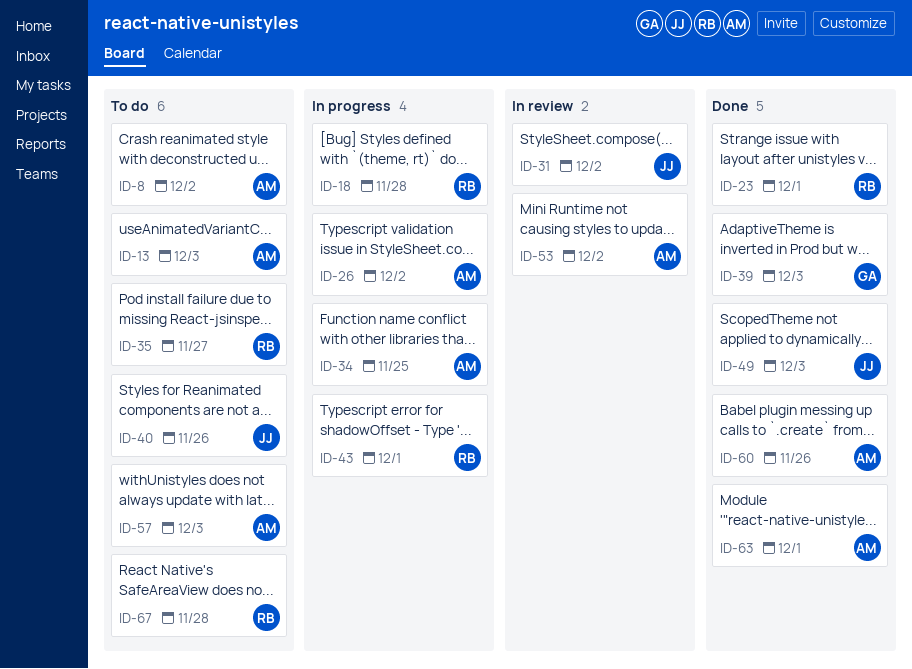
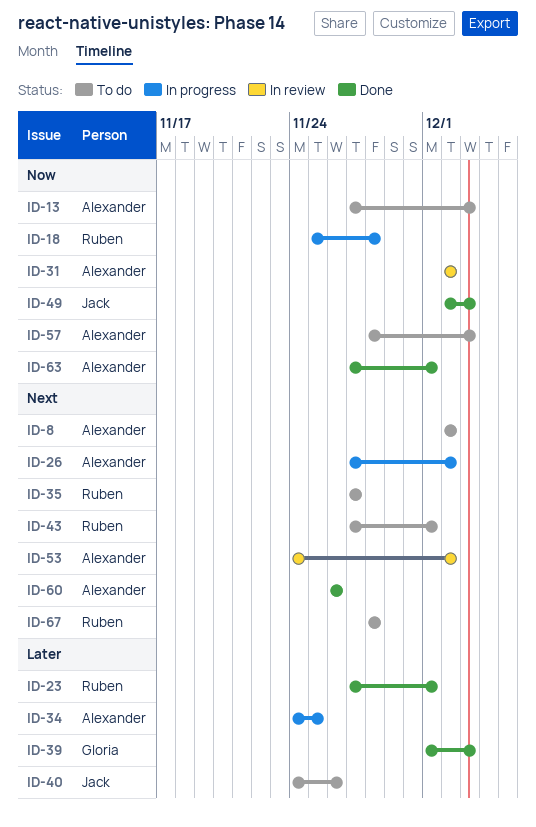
ID-31, owner: Jack -> Alexander
ID-43, status: In progress -> To do

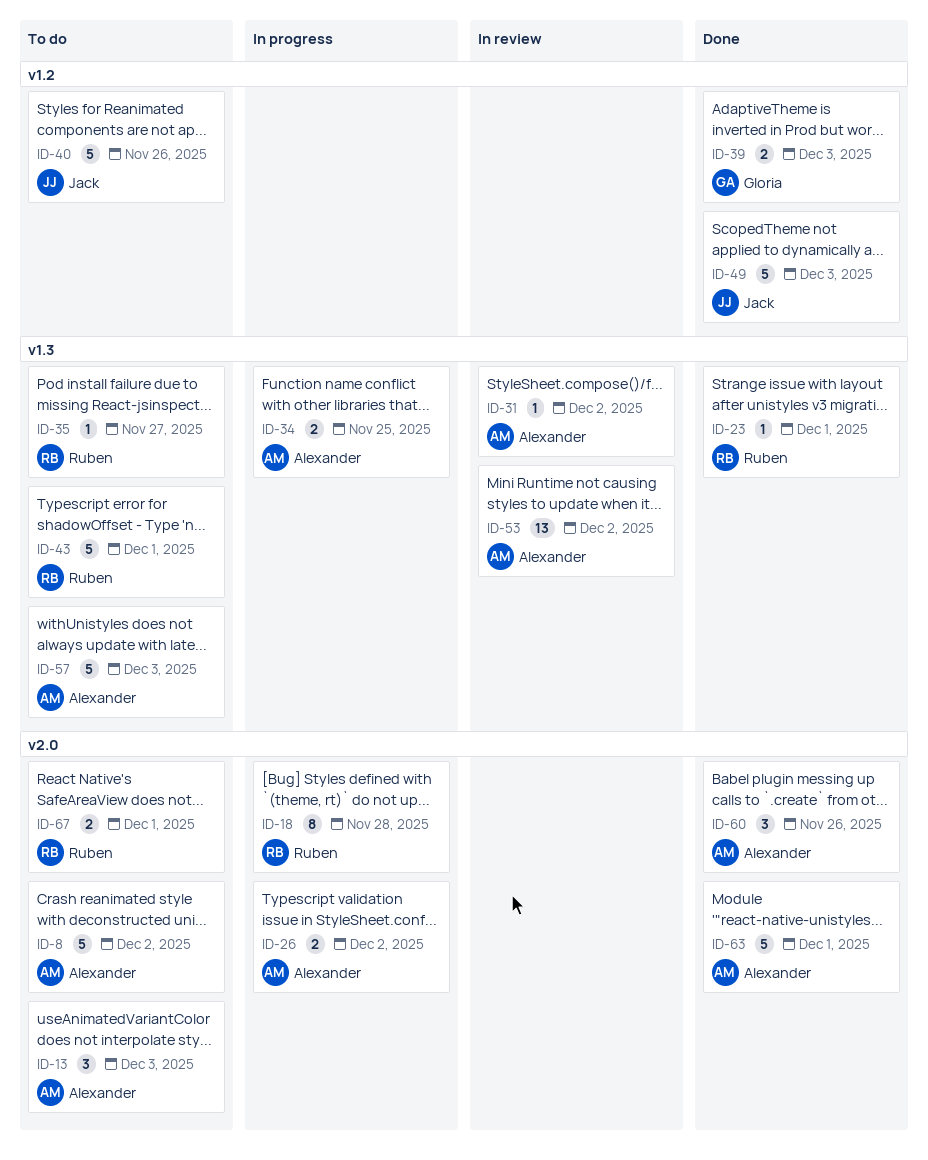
ID-67, due: Nov 28 -> Dec 1

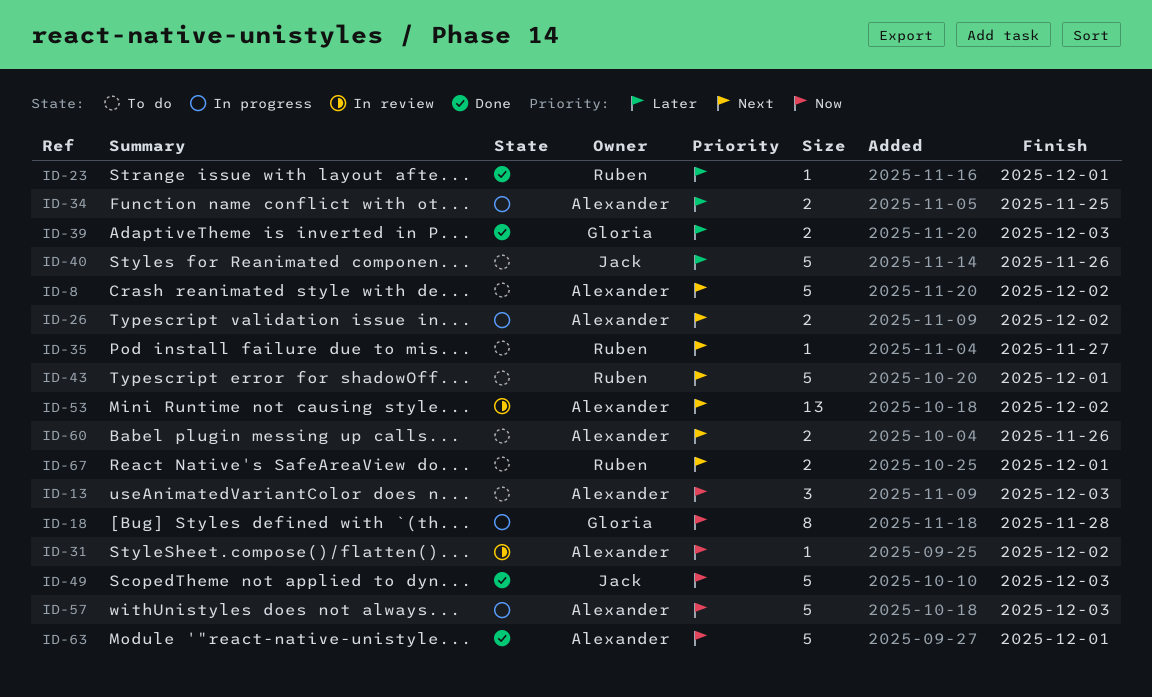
ID-18, owner: Ruben -> Gloria
ID-57, status: To do -> In progress
ID-60, status: Done -> To do
ID-60, estimate: 3 -> 2

